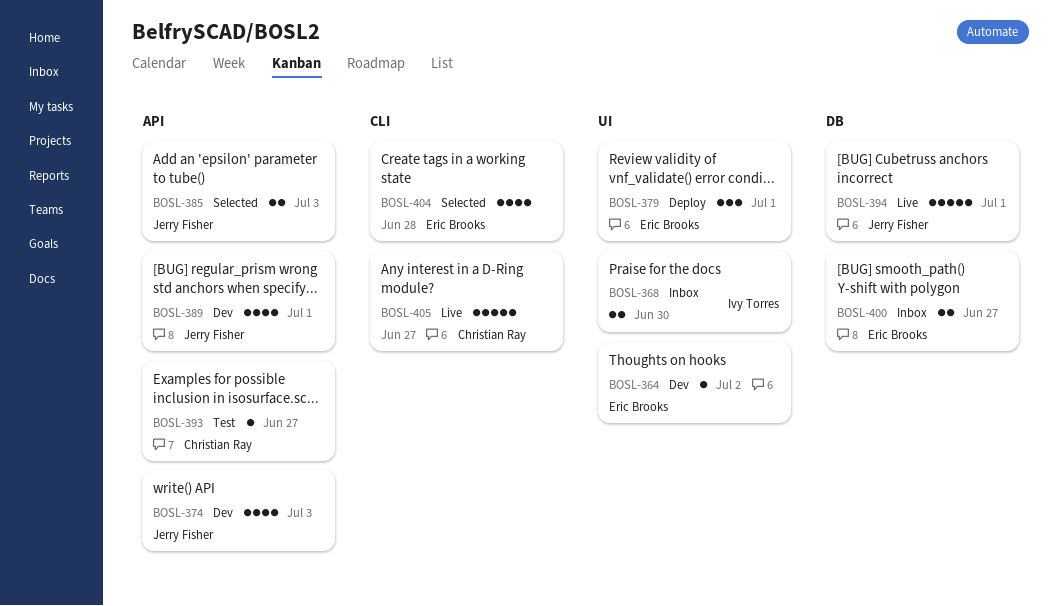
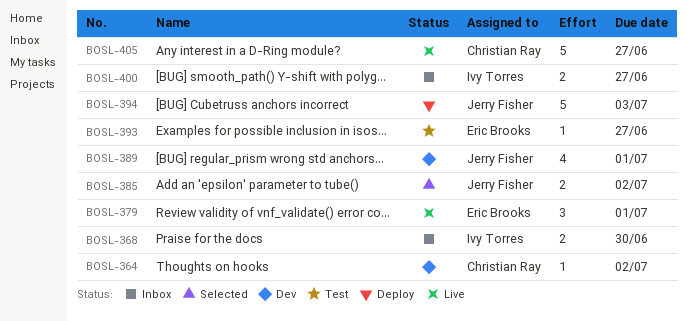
BOSL-364, owner: Eric Brooks -> Christian Ray
BOSL-374: present -> none
BOSL-379, status: Deploy -> Live
BOSL-385, due: Jul 3 -> Jul 2
BOSL-393, owner: Christian Ray -> Eric Brooks
BOSL-394, status: Live -> Deploy
BOSL-394, due: Jul 1 -> Jul 3
BOSL-400, owner: Eric Brooks -> Ivy Torres
BOSL-404: present -> none

